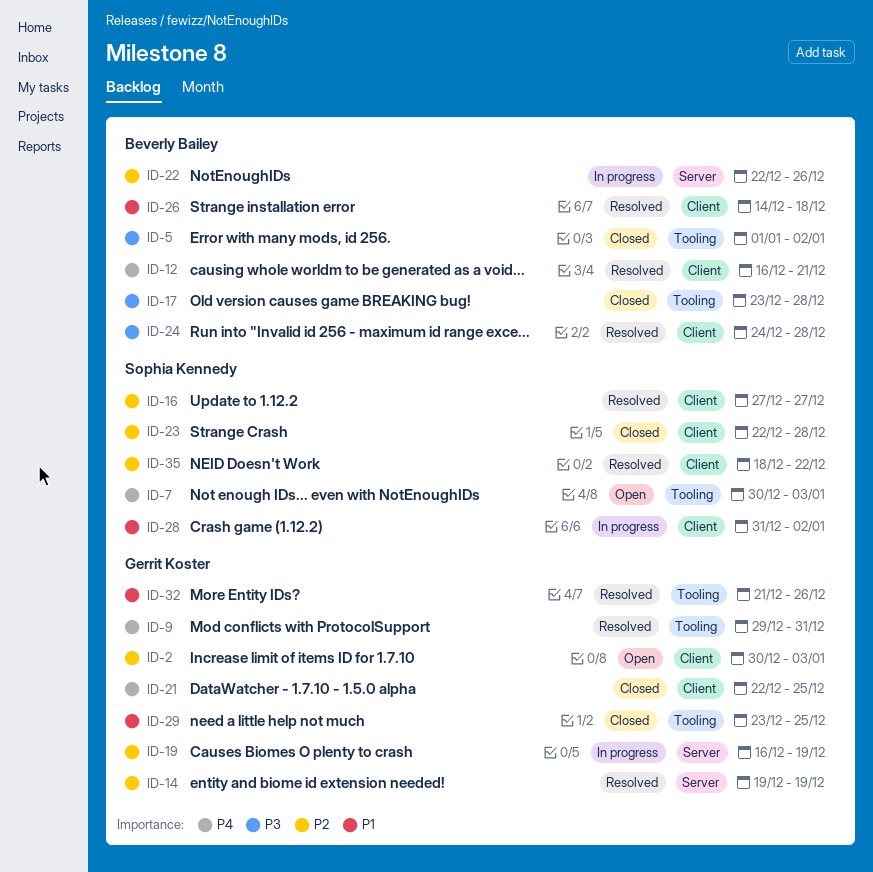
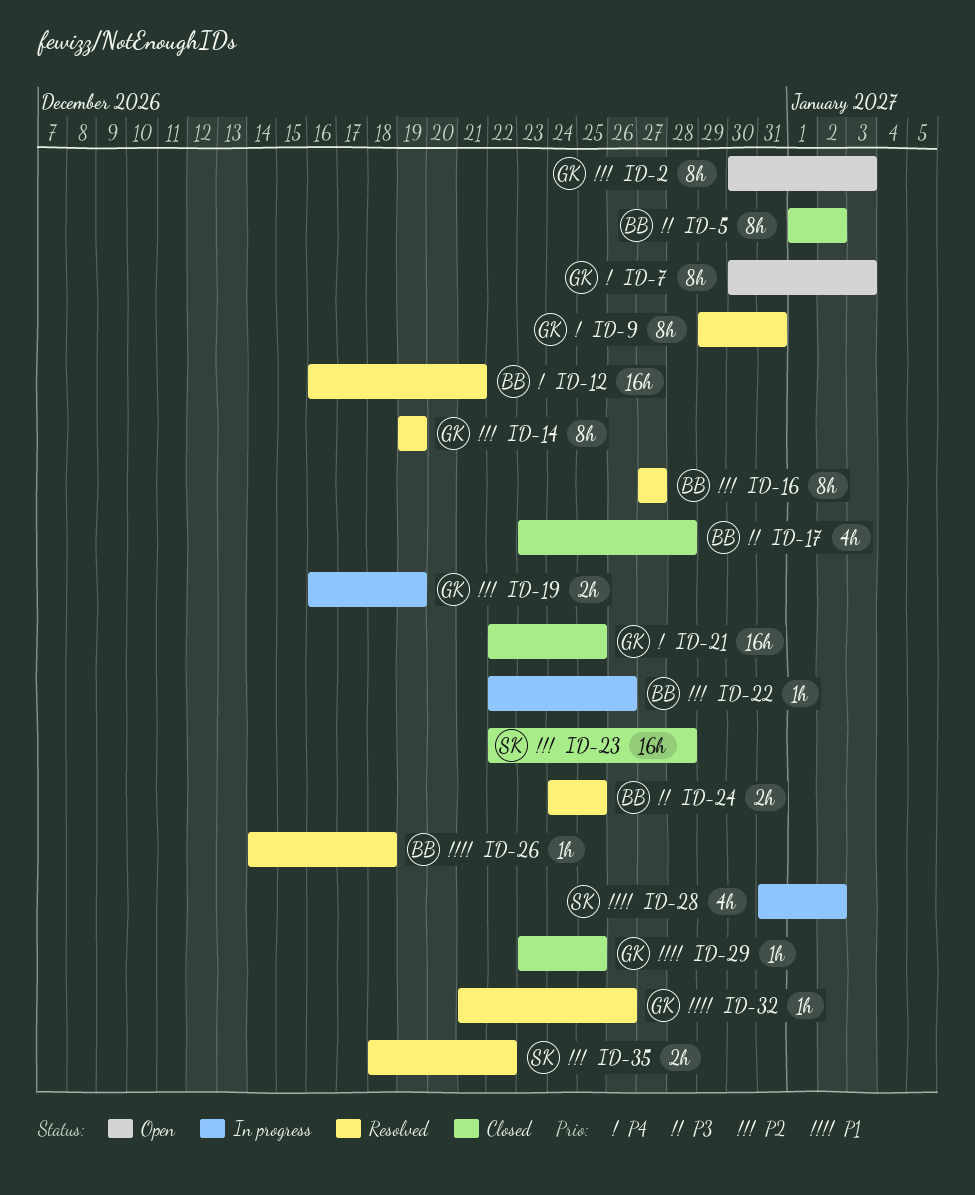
ID-7, owner: Sophia Kennedy -> Gerrit Koster
ID-16, owner: Sophia Kennedy -> Beverly Bailey
ID-24, due: Dec 28 -> Dec 25

